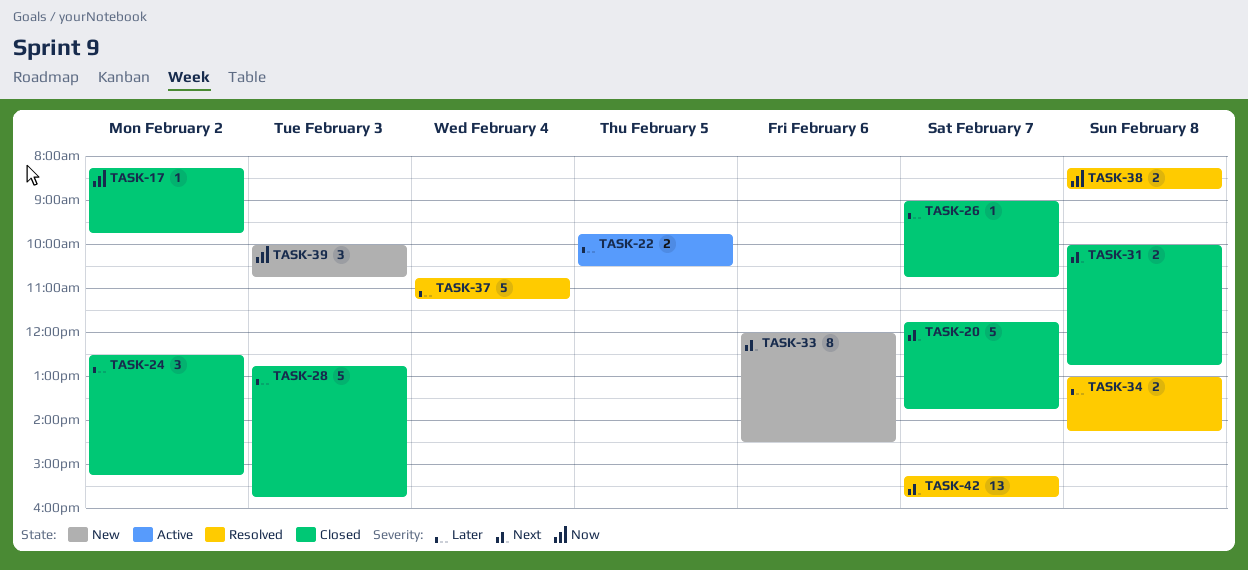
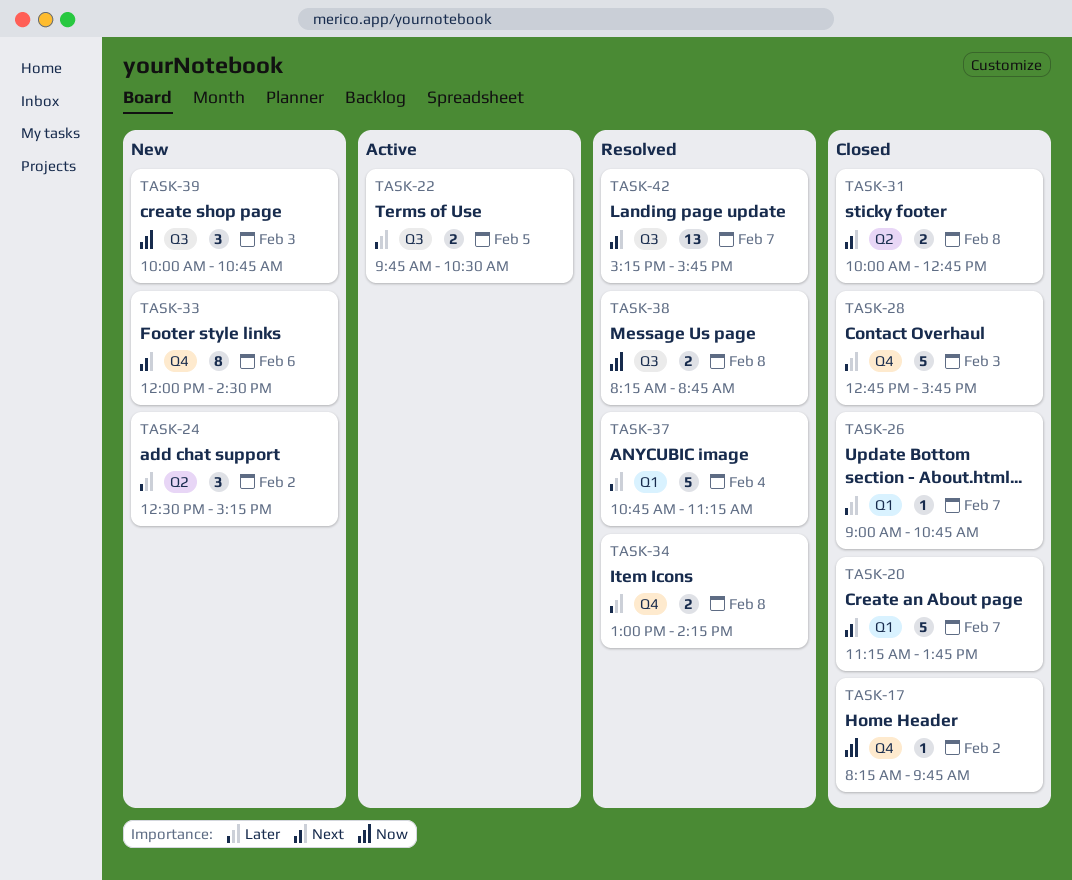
TASK-20, begins: 11:45 -> 11:15
TASK-24, status: Closed -> New

